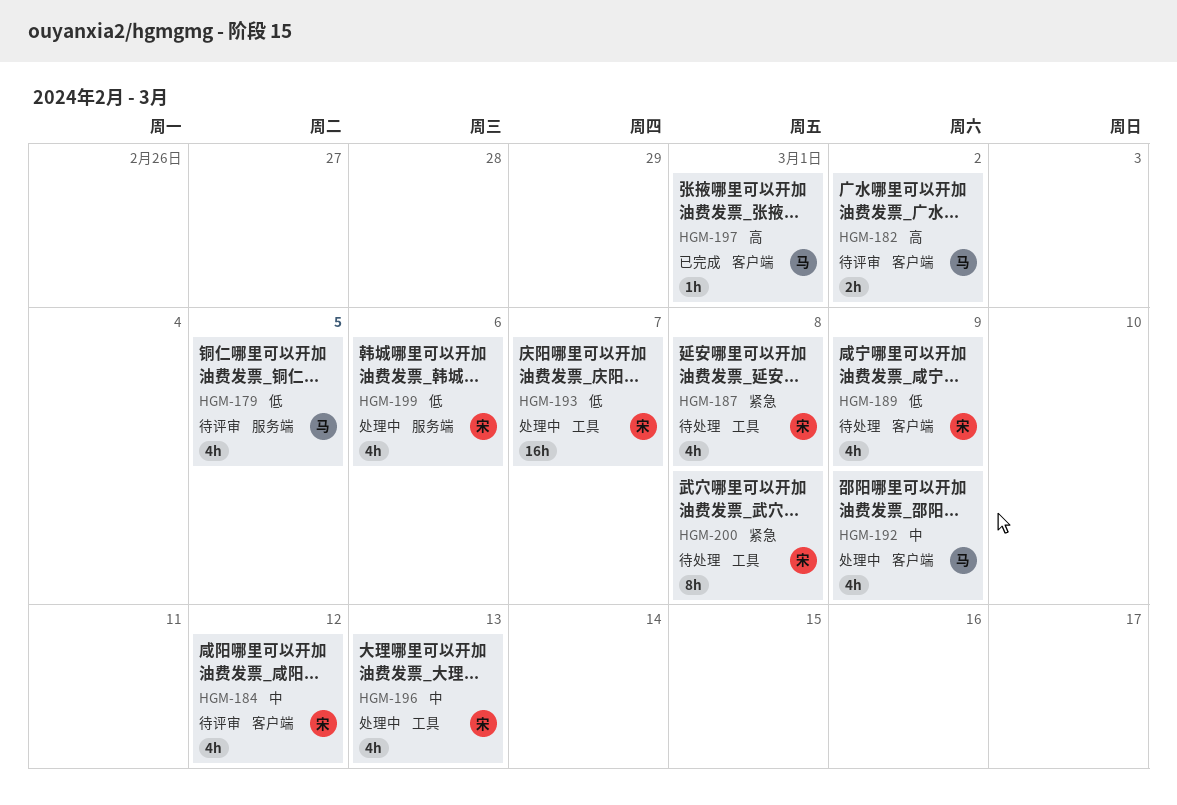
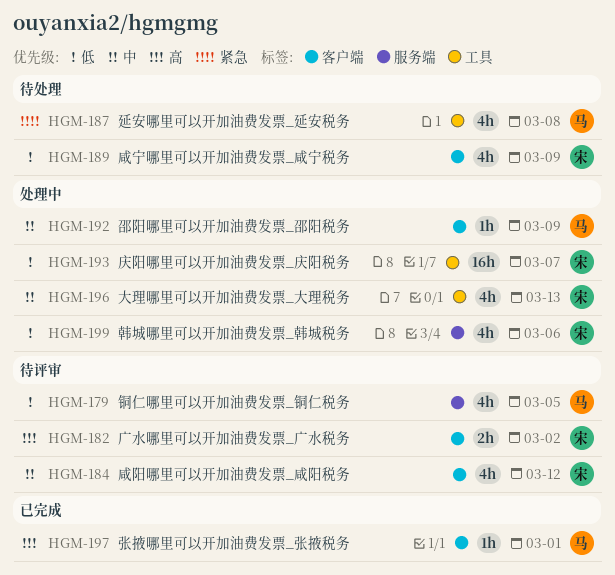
HGM-182, owner: 马 -> 宋
HGM-187, owner: 宋 -> 马
HGM-192, estimate: 4h -> 1h
HGM-200: present -> none

